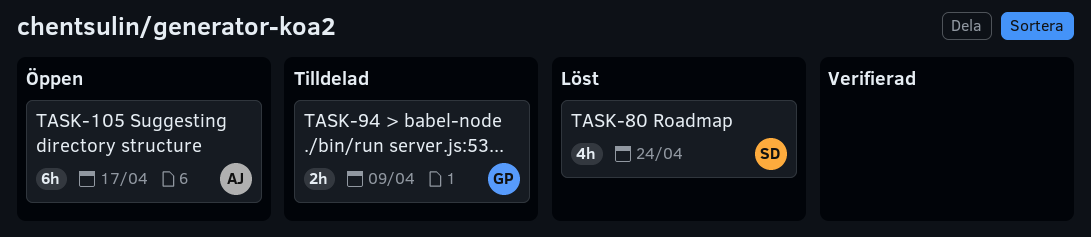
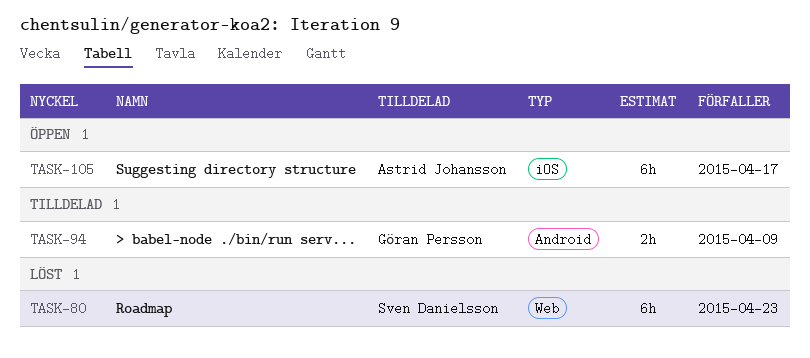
TASK-80, estimate: 4h -> 6h
TASK-80, due: Apr 24 -> Apr 23

